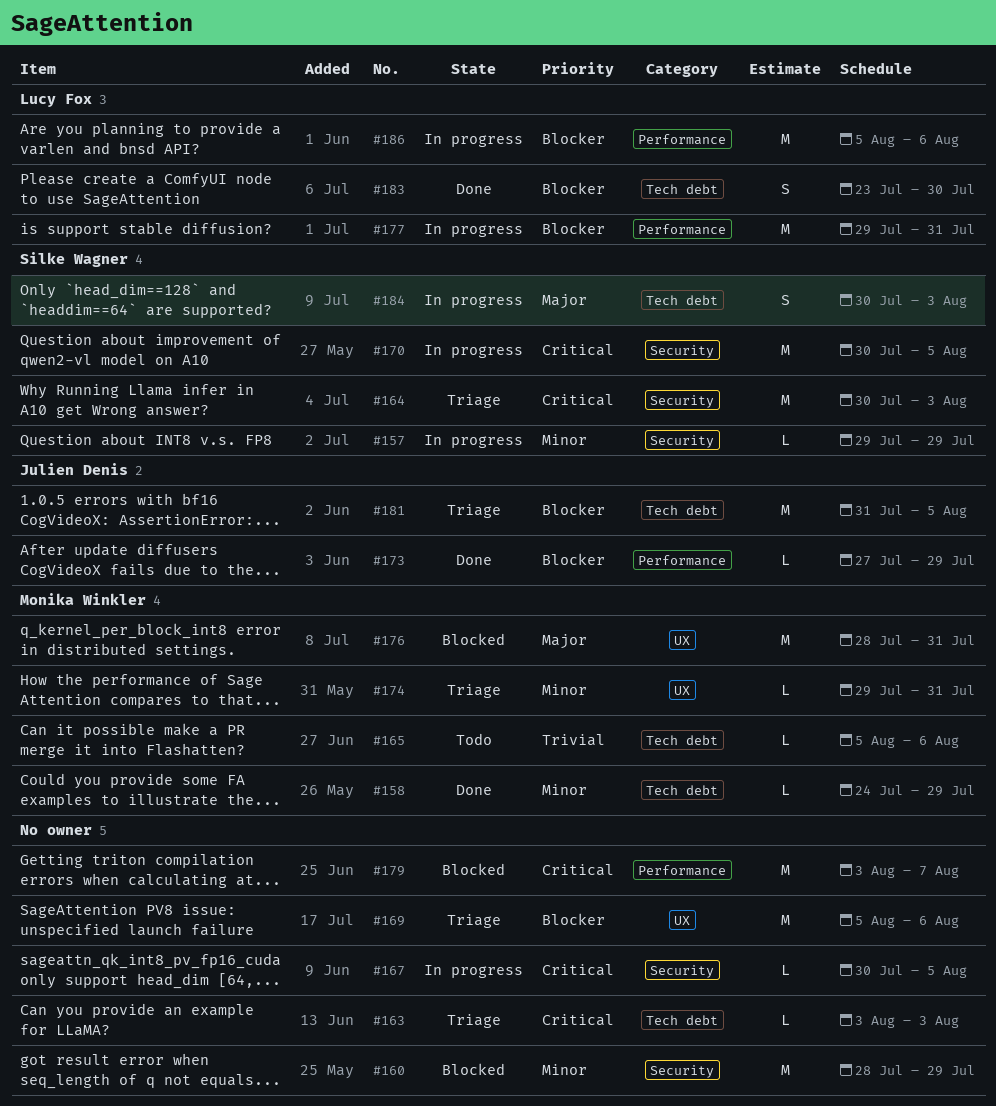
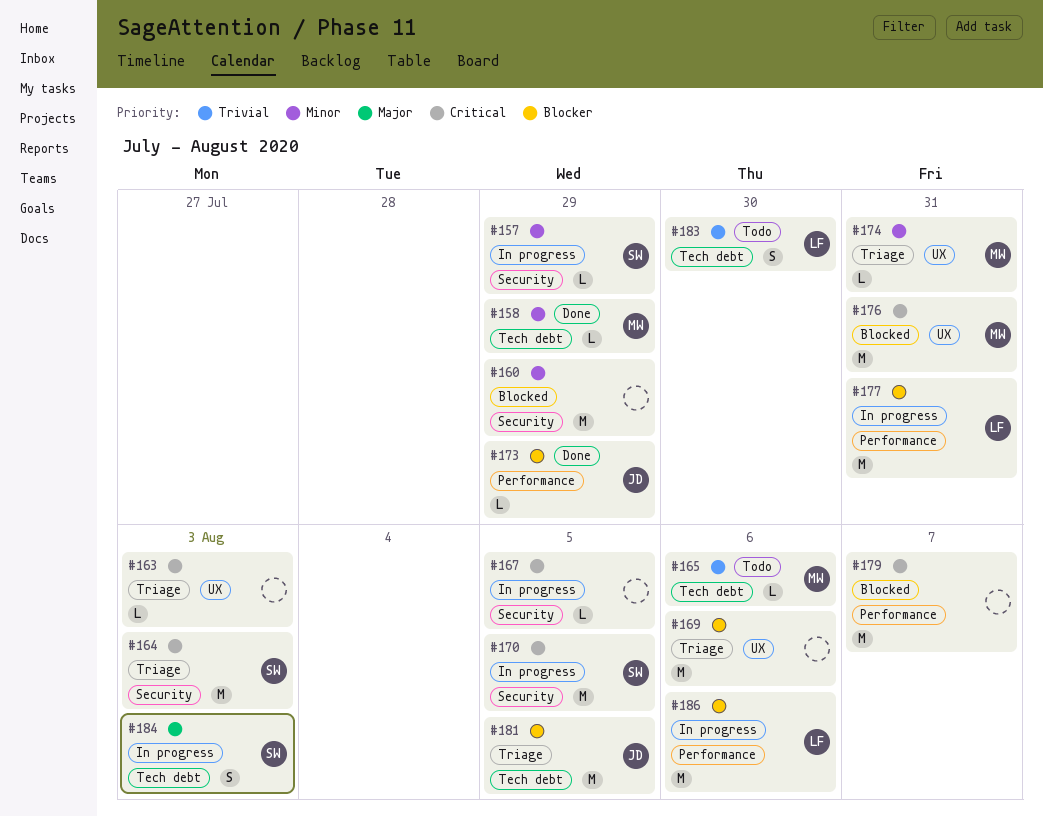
#163, label: Tech debt -> UX
#176, priority: Major -> Critical
#183, status: Done -> Todo
#183, priority: Blocker -> Trivial

